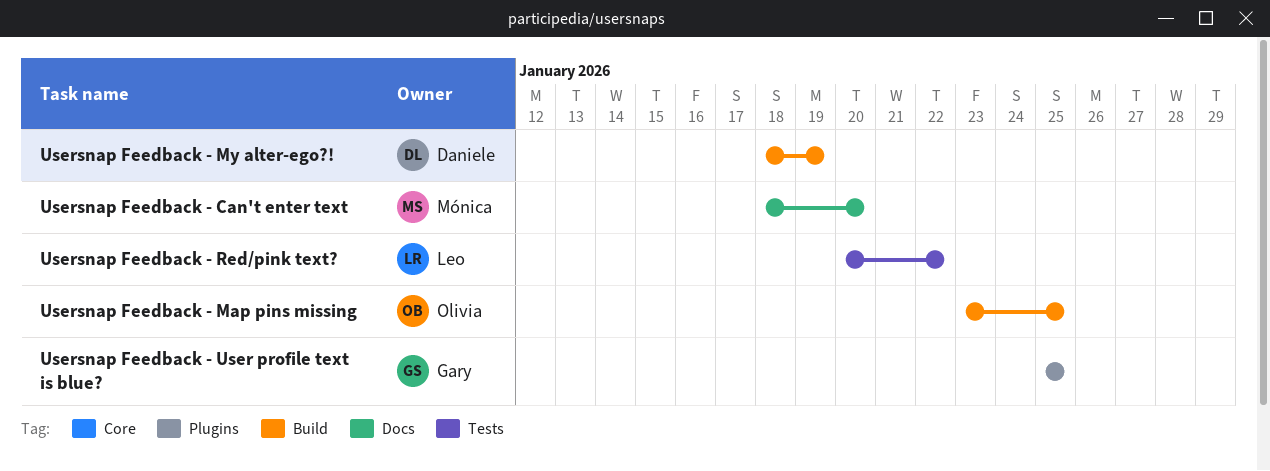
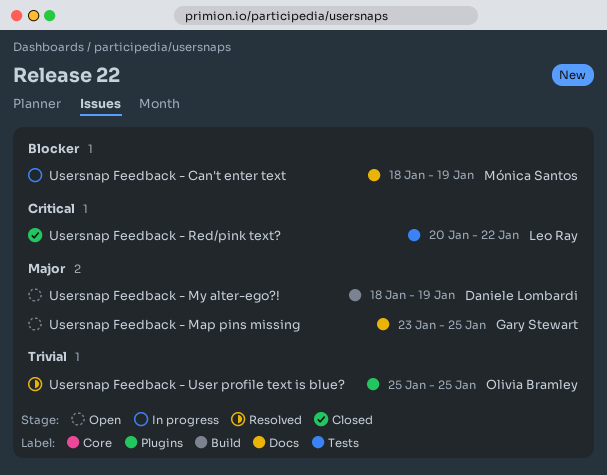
Usersnap Feedback - Can't enter text, due: Jan 20 -> Jan 19
Usersnap Feedback - Map pins missing, owner: Olivia Bramley -> Gary Stewart
Usersnap Feedback - Map pins missing, label: Build -> Docs
Usersnap Feedback - User profile text is blue?, owner: Gary Stewart -> Olivia Bramley

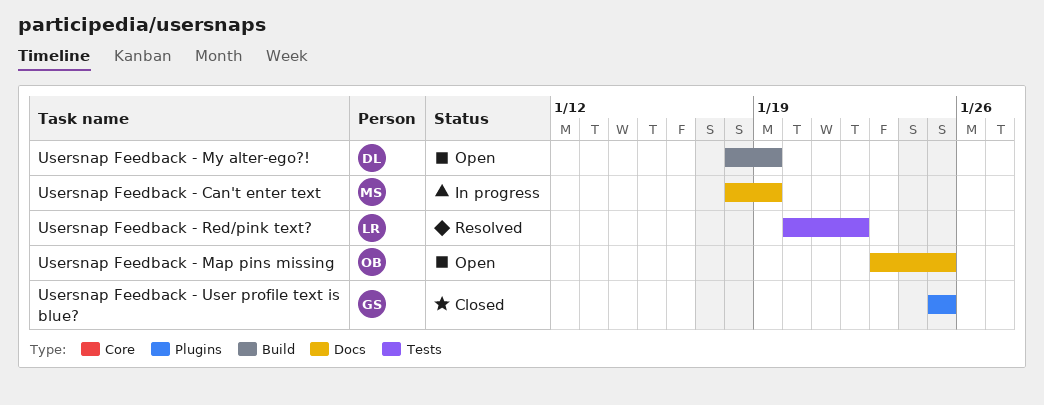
Usersnap Feedback - Map pins missing, owner: Gary Stewart -> Olivia Bramley
Usersnap Feedback - Red/pink text?, status: Closed -> Resolved
Usersnap Feedback - User profile text is blue?, status: Resolved -> Closed
Usersnap Feedback - User profile text is blue?, owner: Olivia Bramley -> Gary Stewart

